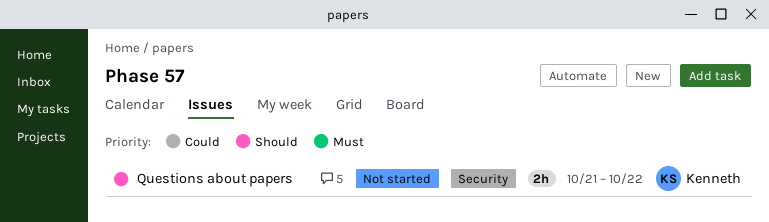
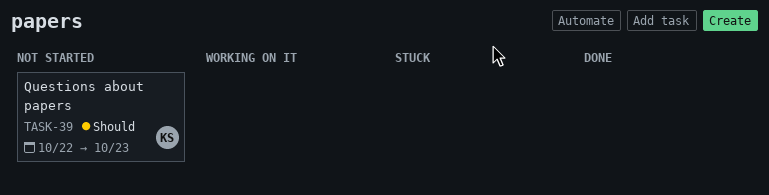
Questions about papers, start: Oct 21 -> Oct 22
Questions about papers, due: Oct 22 -> Oct 23

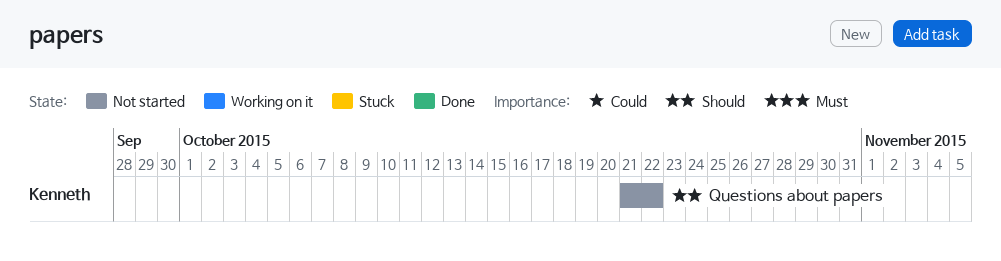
Questions about papers, start: Oct 22 -> Oct 21
Questions about papers, due: Oct 23 -> Oct 22

